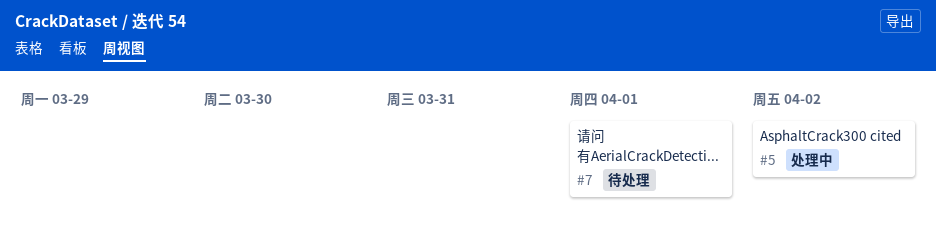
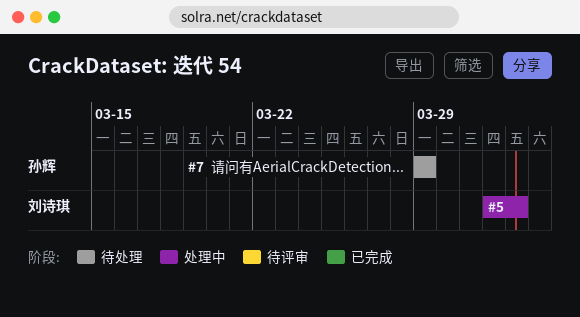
#7, due: Apr 1 -> Mar 29

